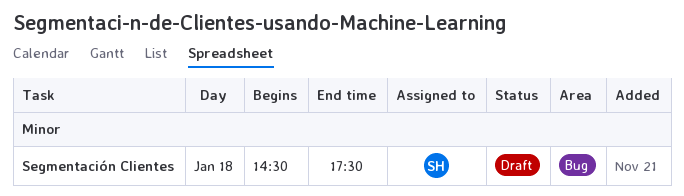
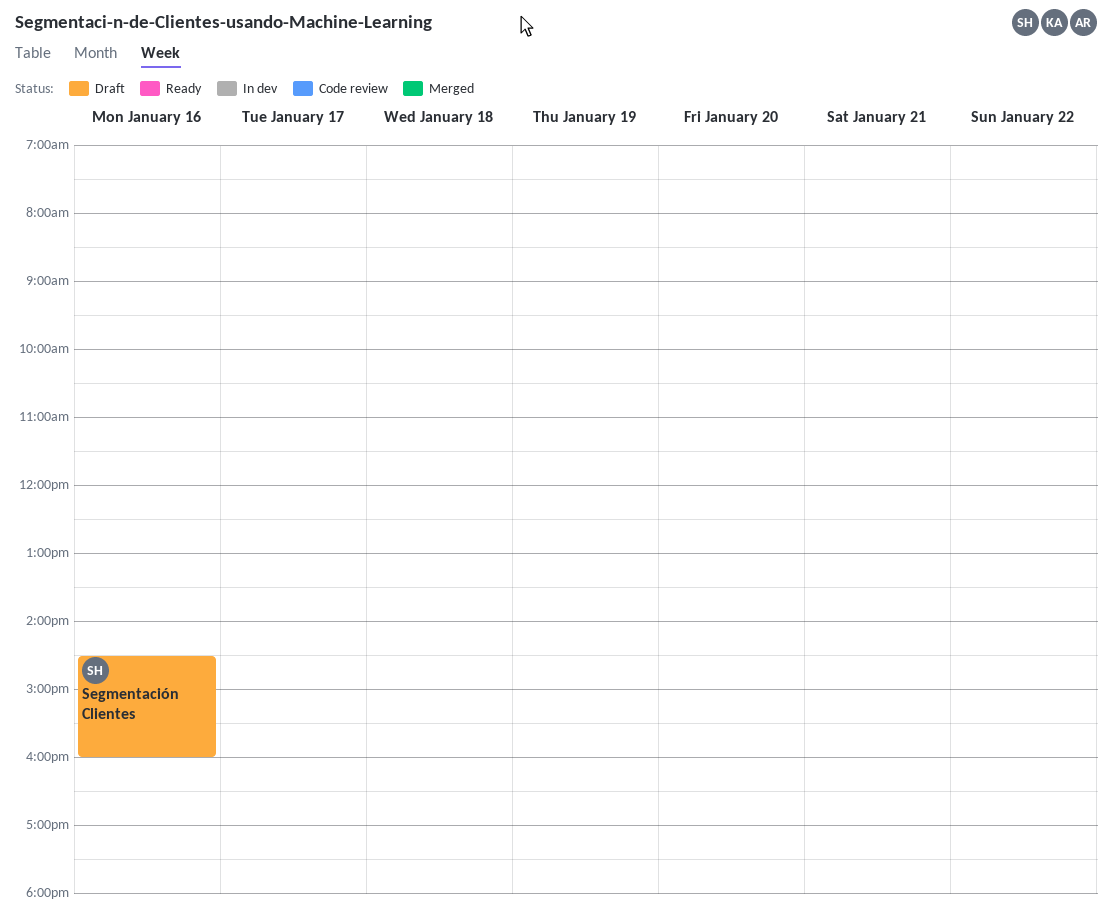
Segmentación Clientes, day: Jan 18 -> Jan 16
Segmentación Clientes, ends: 17:30 -> 16:00

